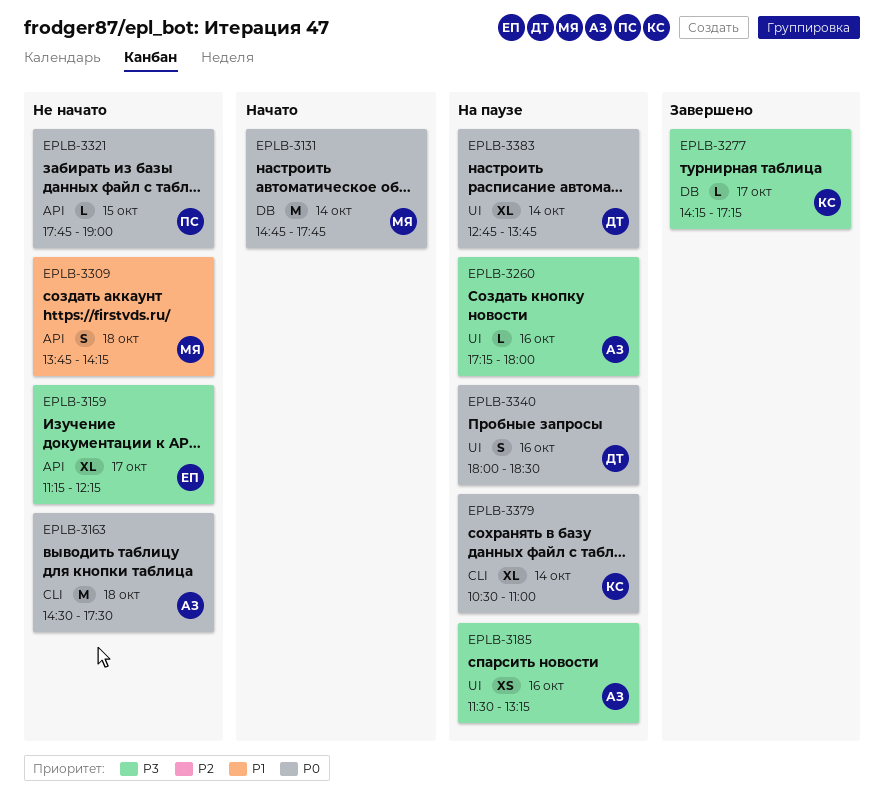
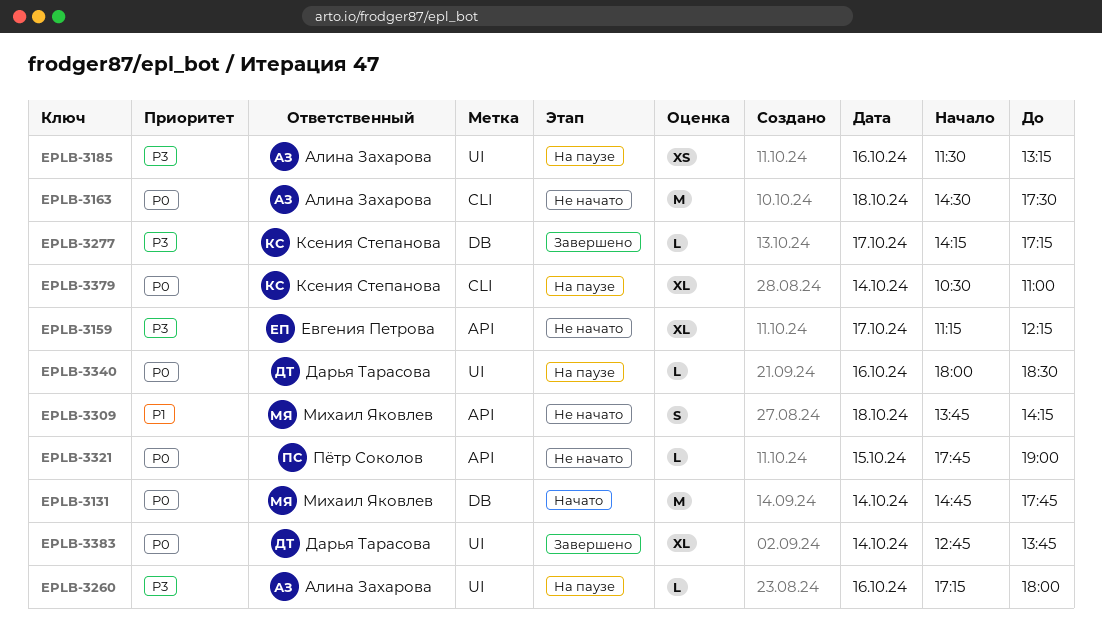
EPLB-3340, estimate: S -> L
EPLB-3383, status: На паузе -> Завершено

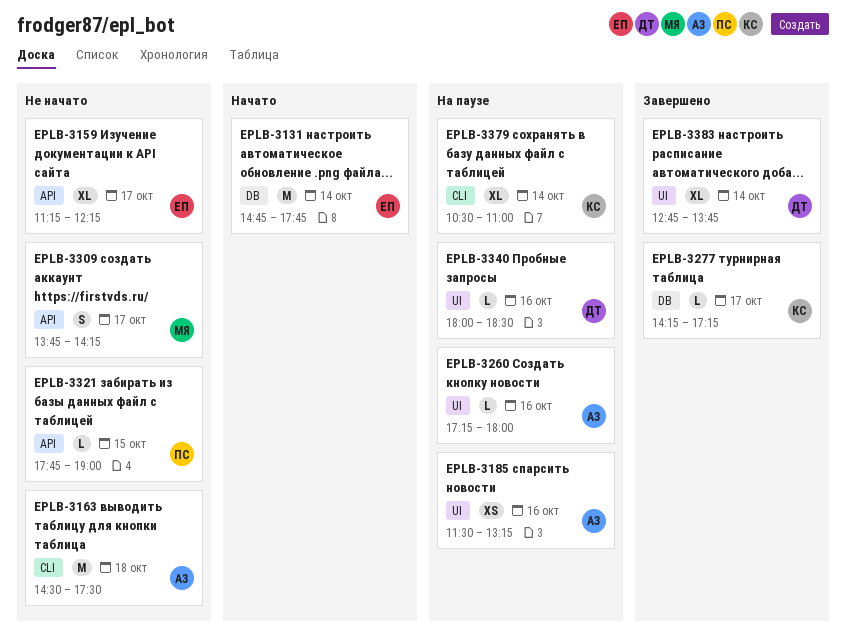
EPLB-3131, owner: Михаил Яковлев -> Евгения Петрова
EPLB-3309, day: Oct 18 -> Oct 17

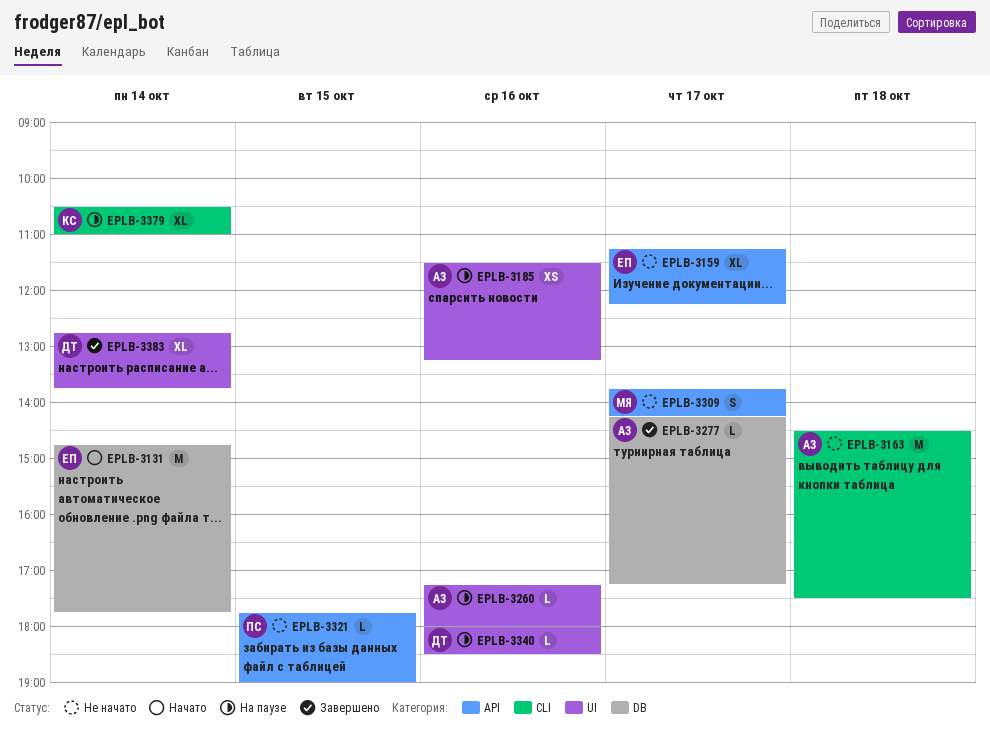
EPLB-3277, owner: КС -> АЗ

